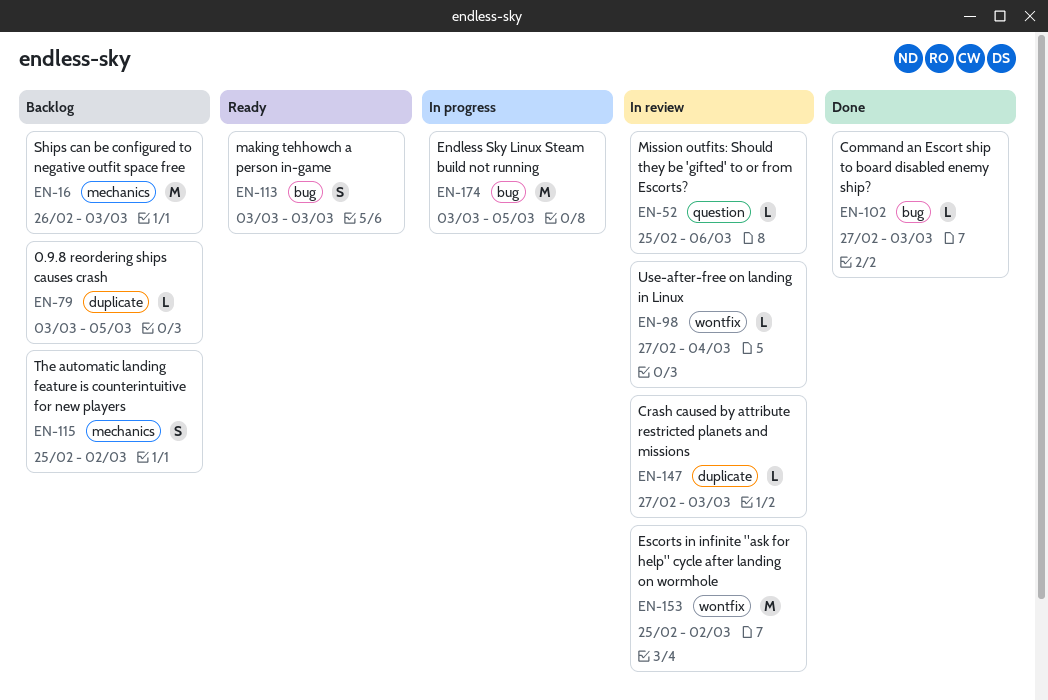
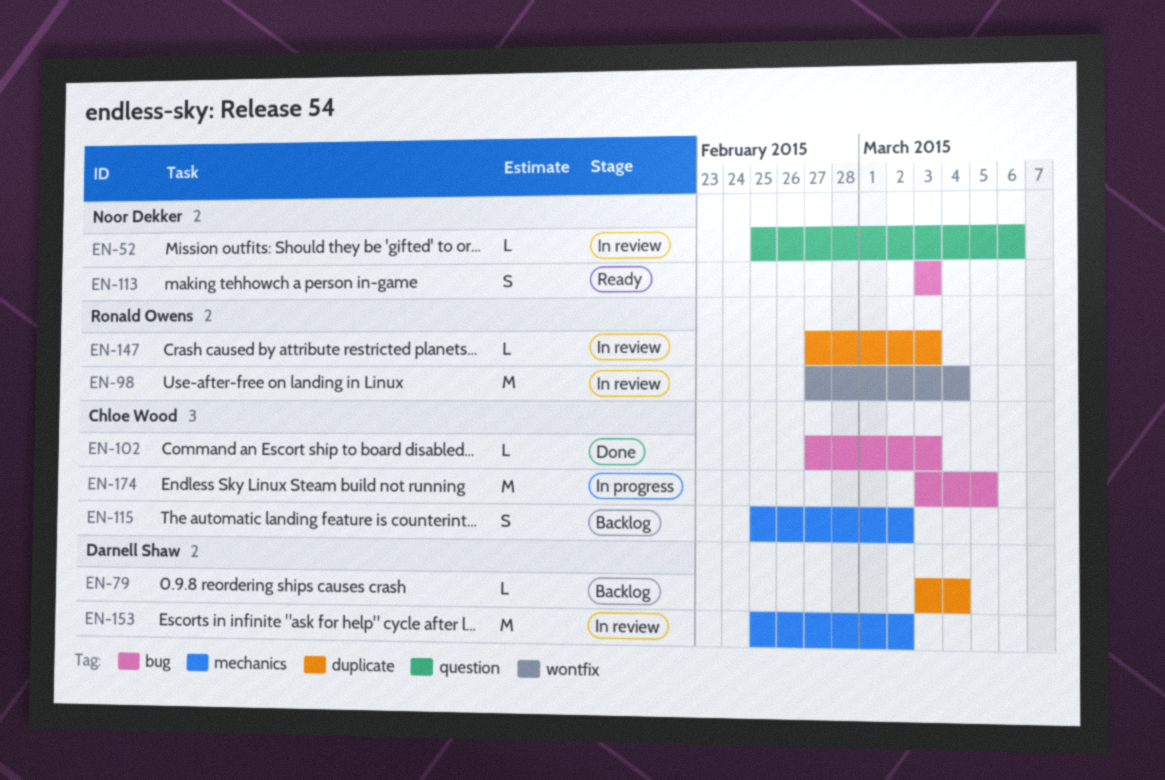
EN-16: present -> none
EN-79, due: Mar 5 -> Mar 4
EN-98, estimate: L -> M
EN-153, label: wontfix -> mechanics

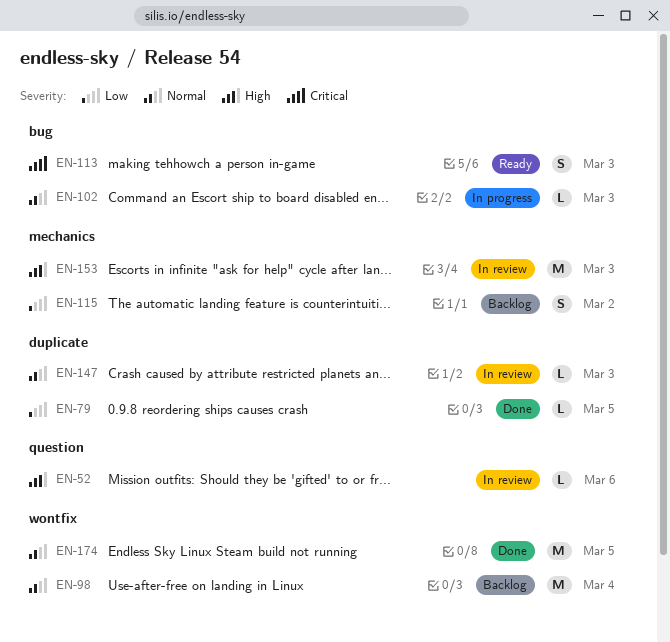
EN-79, status: Backlog -> Done
EN-79, due: Mar 4 -> Mar 5
EN-98, status: In review -> Backlog
EN-102, status: Done -> In progress
EN-153, due: Mar 2 -> Mar 3
EN-174, status: In progress -> Done
EN-174, label: bug -> wontfix

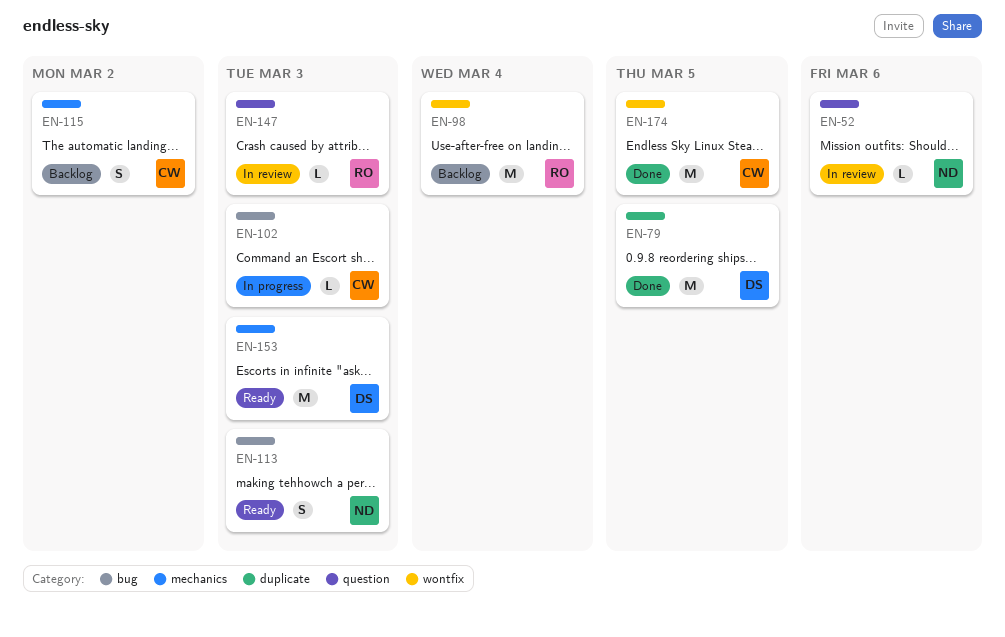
EN-79, estimate: L -> M
EN-147, label: duplicate -> question
EN-153, status: In review -> Ready

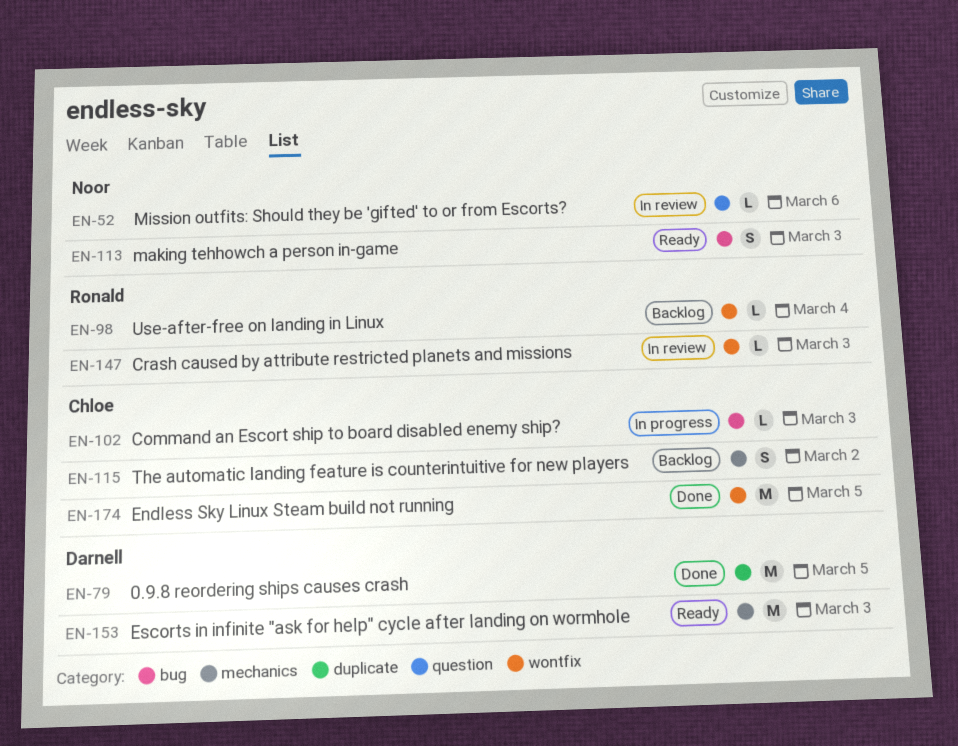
EN-98, estimate: M -> L
EN-147, label: question -> wontfix

